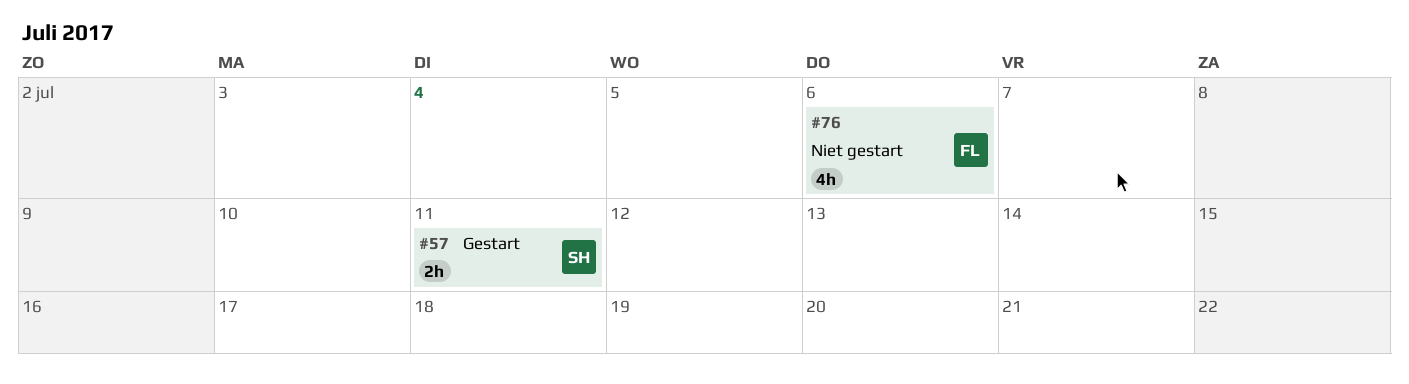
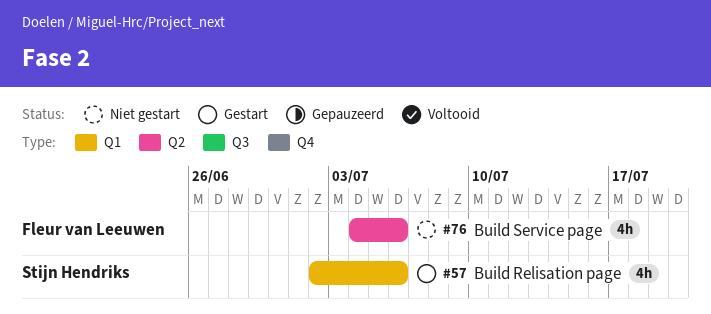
#57, estimate: 2h -> 4h
#57, due: Jul 11 -> Jul 6

